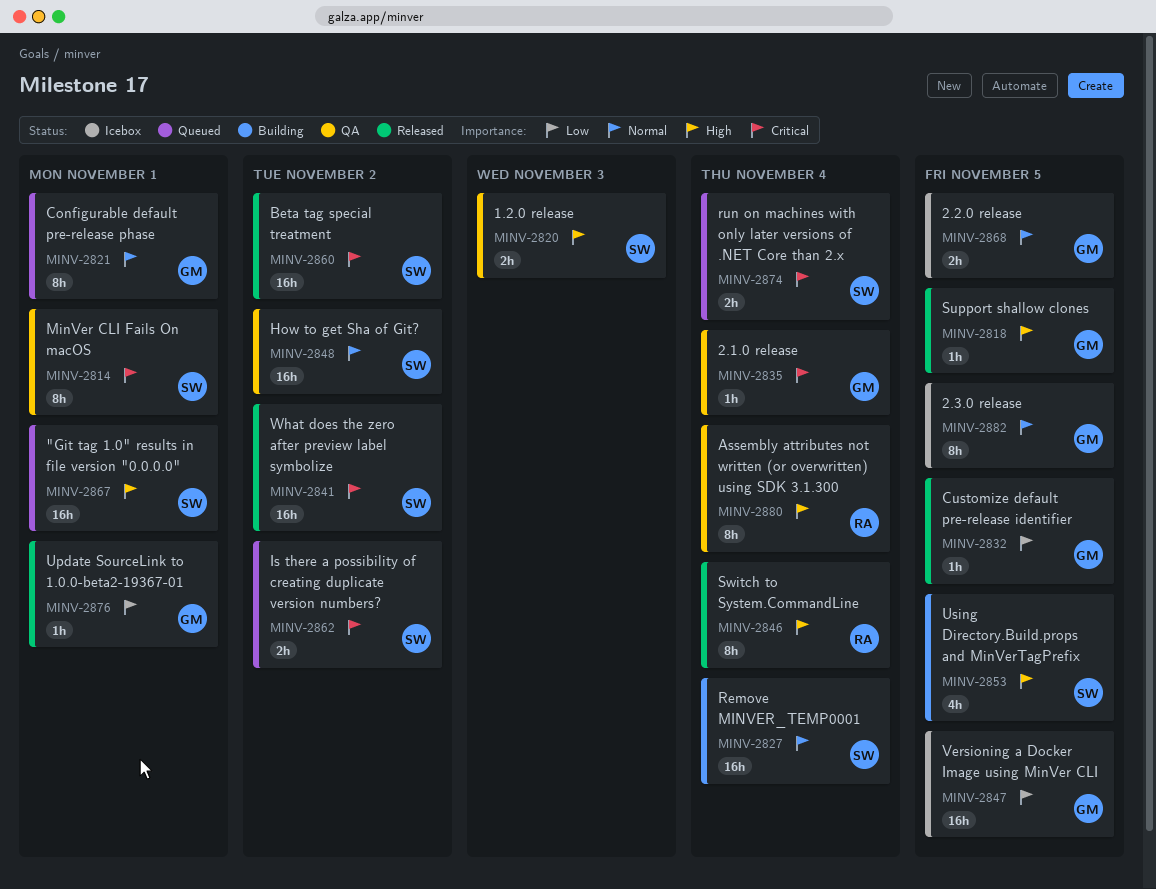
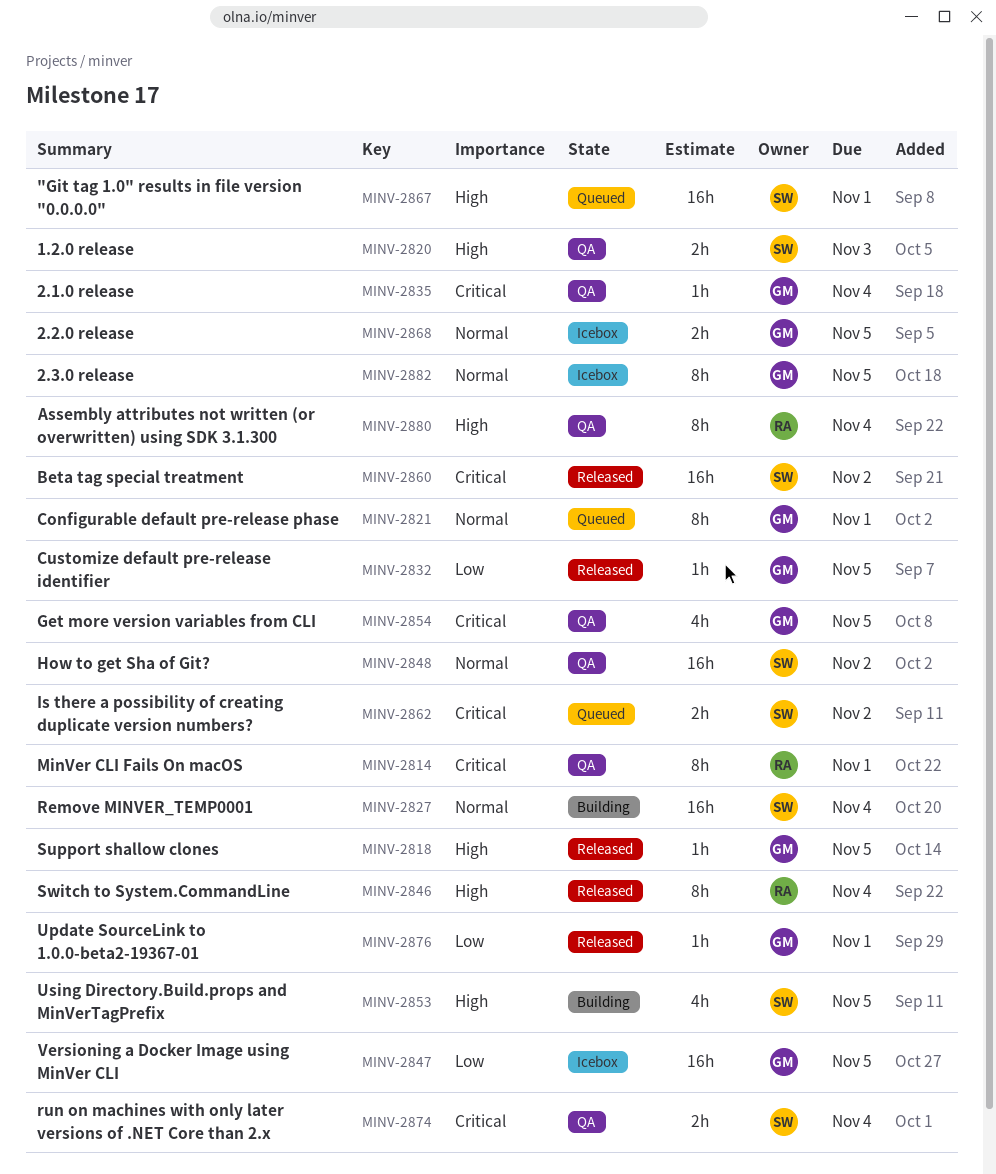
MINV-2814, owner: SW -> RA
MINV-2841: present -> none
MINV-2854: none -> present
MINV-2874, status: Queued -> QA

